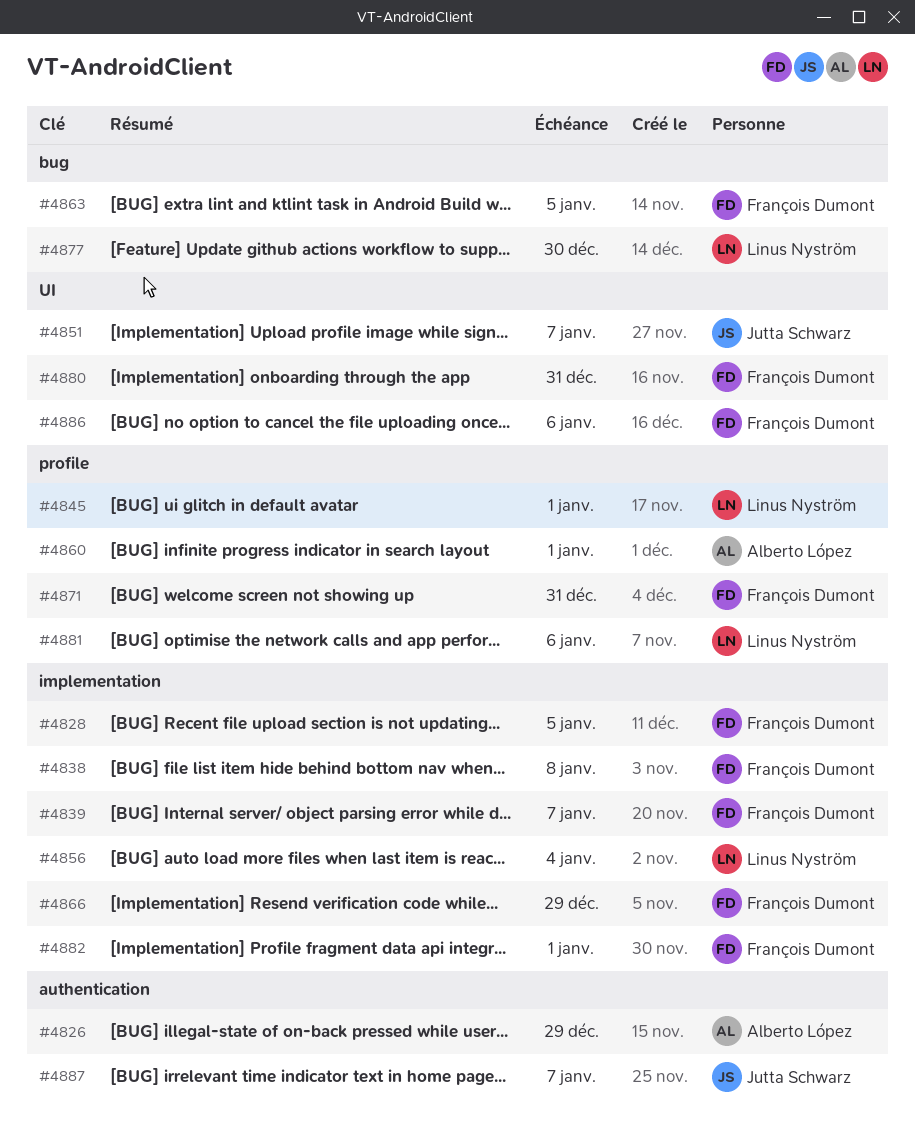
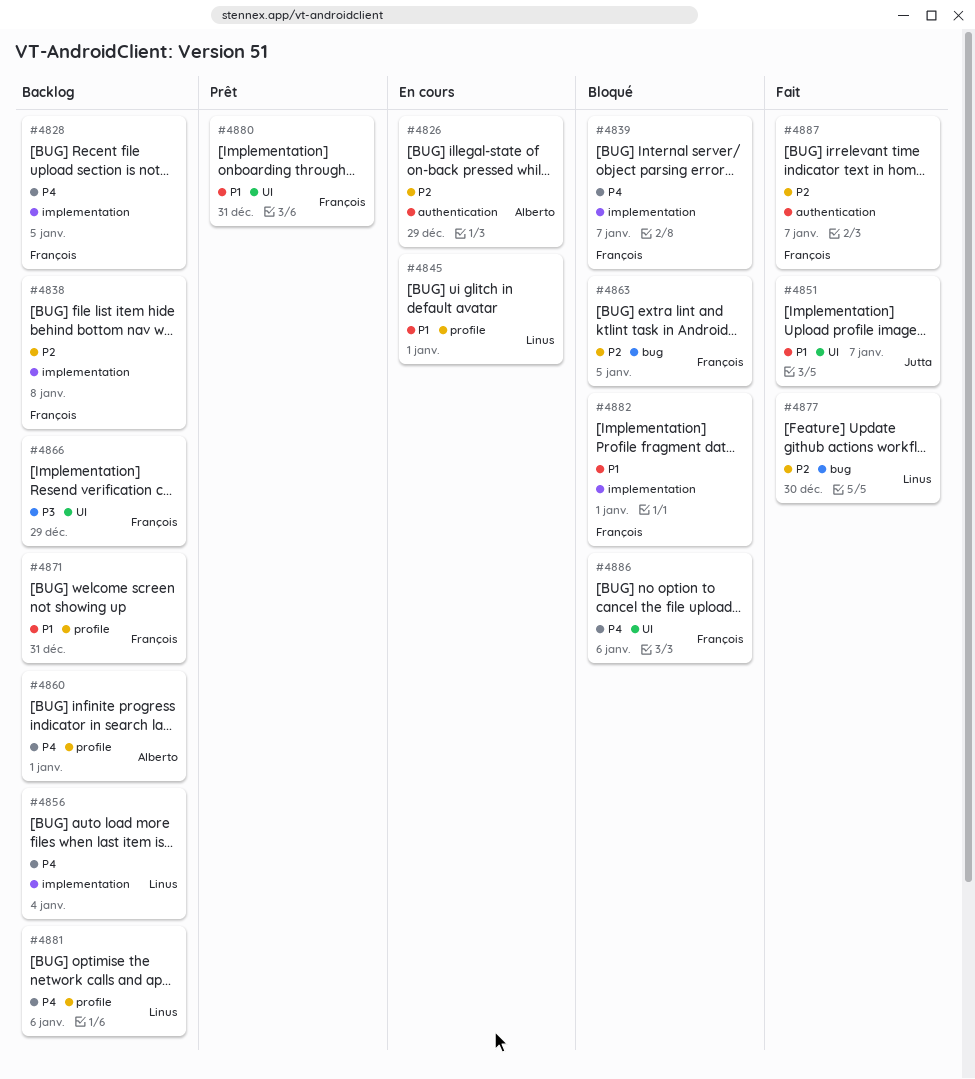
#4866, label: implementation -> UI
#4887, owner: Jutta Schwarz -> François Dumont

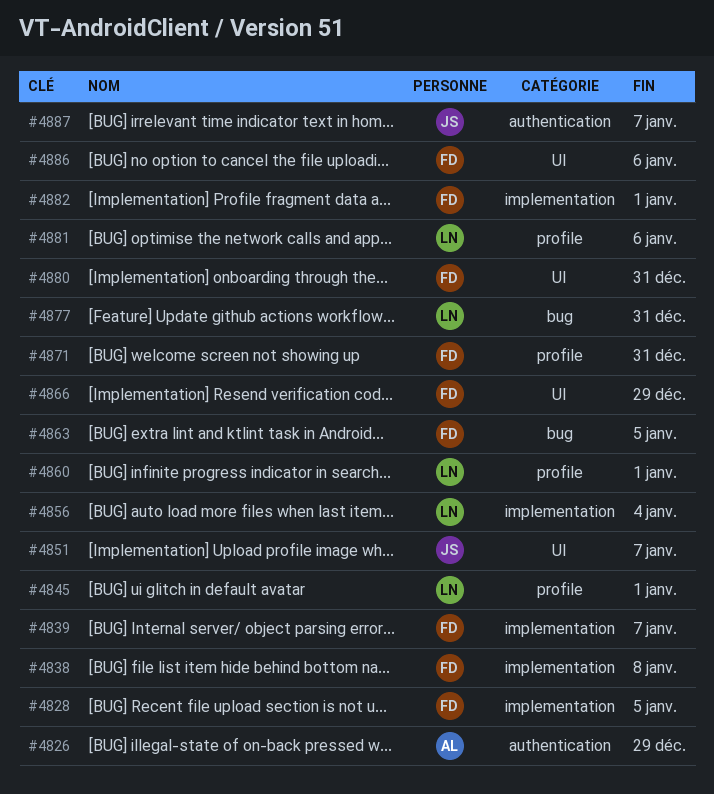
#4860, owner: Alberto -> Linus
#4877, due: Dec 30 -> Dec 31
#4887, owner: François -> Jutta

